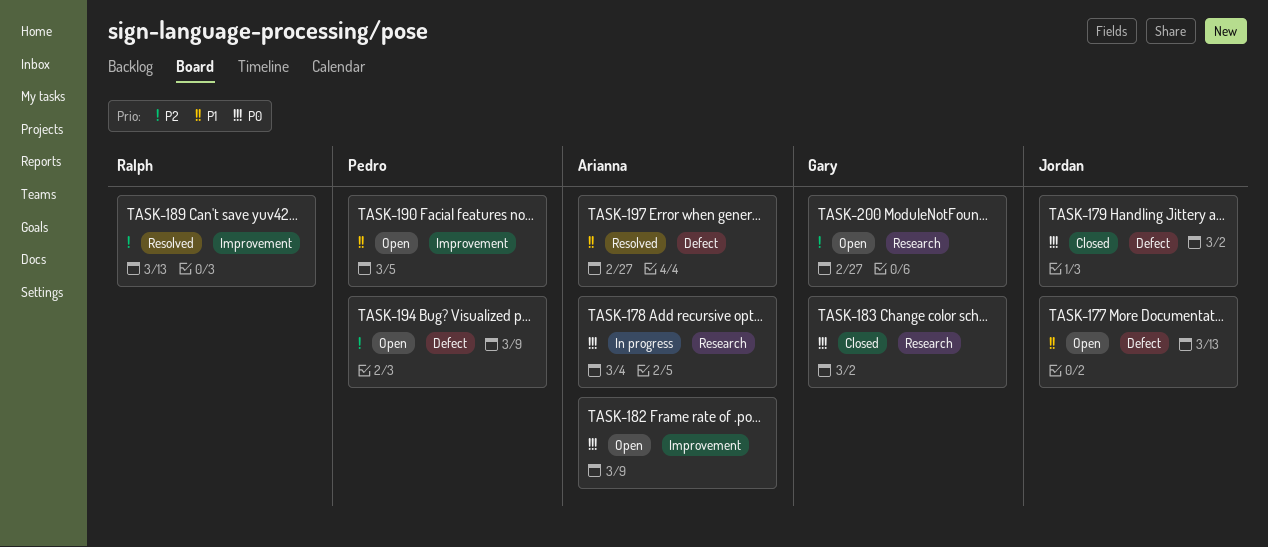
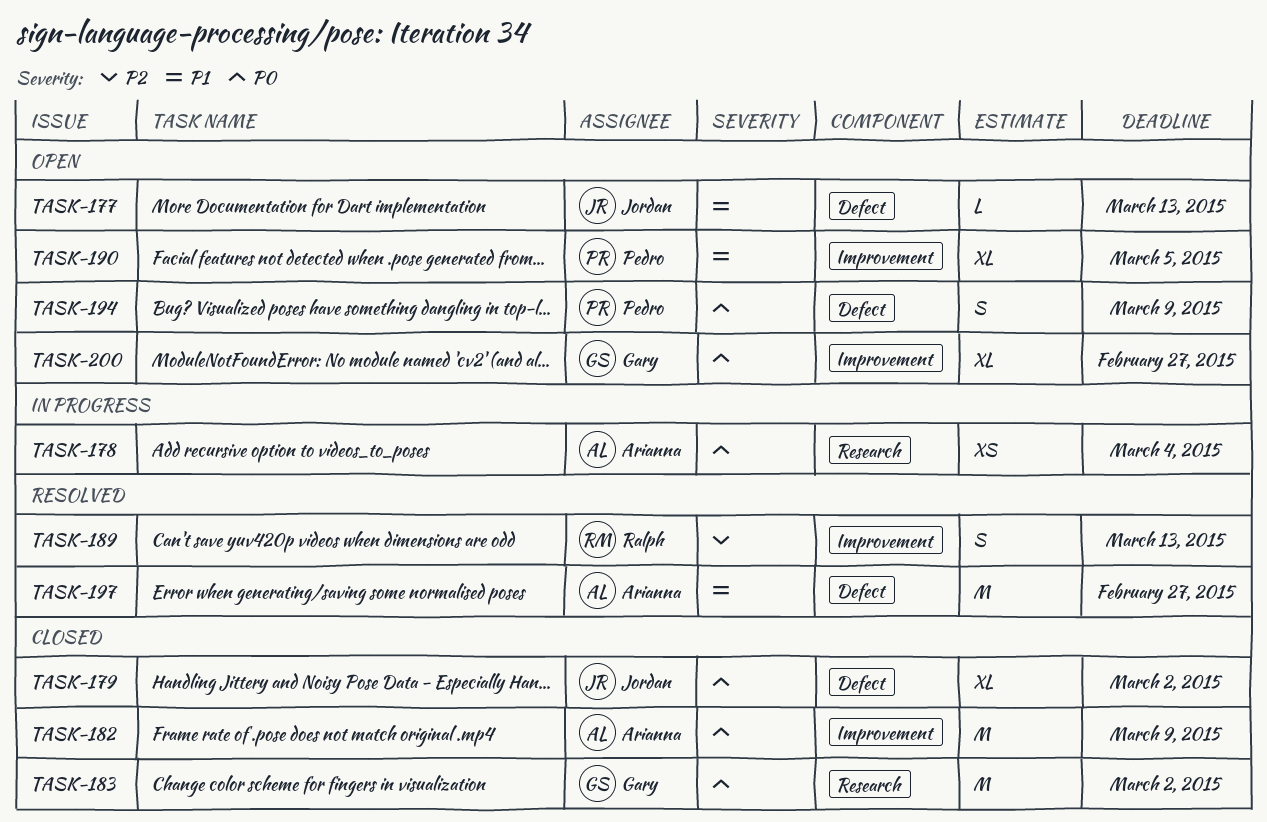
TASK-182, status: Open -> Closed
TASK-194, priority: P2 -> P0
TASK-200, priority: P2 -> P0
TASK-200, label: Research -> Improvement

